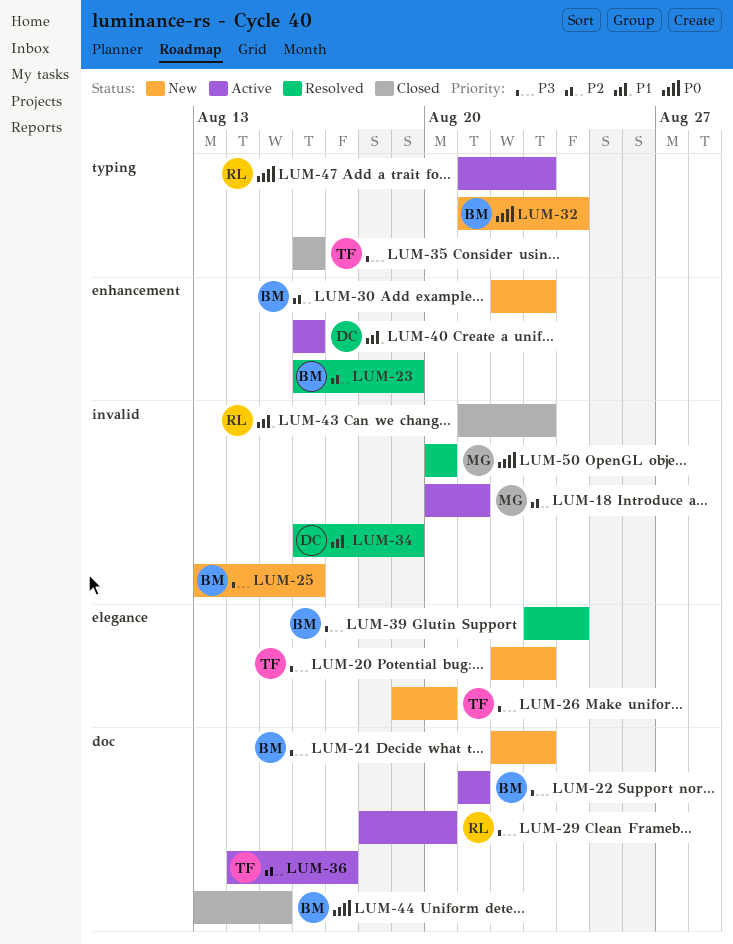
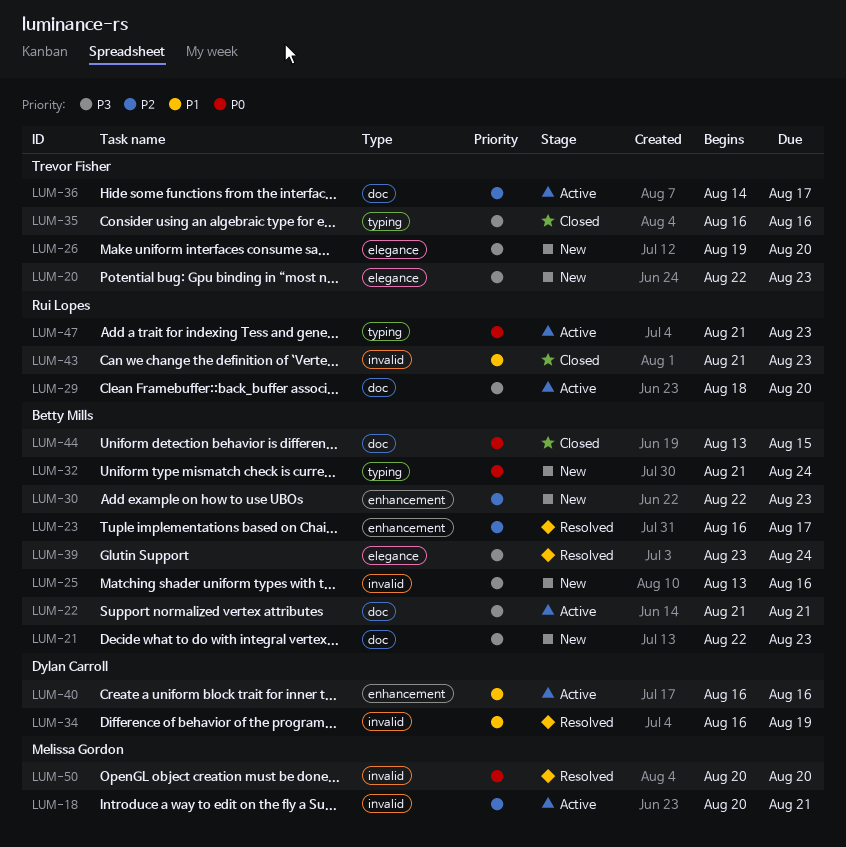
LUM-23, due: Aug 19 -> Aug 17

